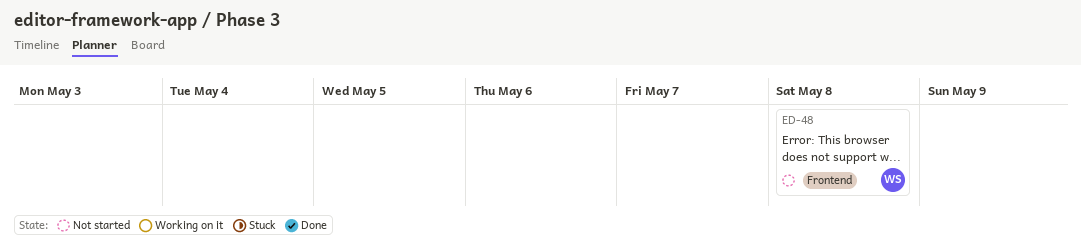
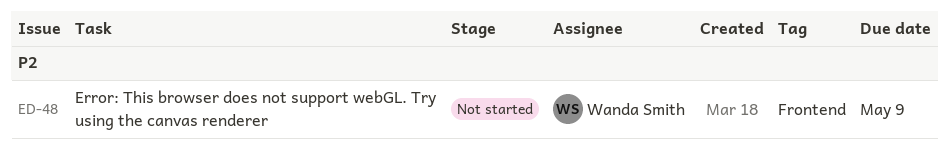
ED-48, due: May 8 -> May 9

